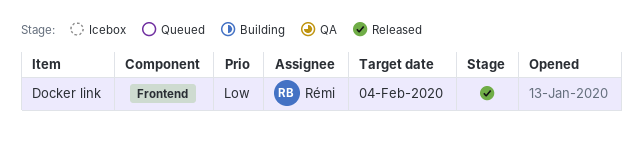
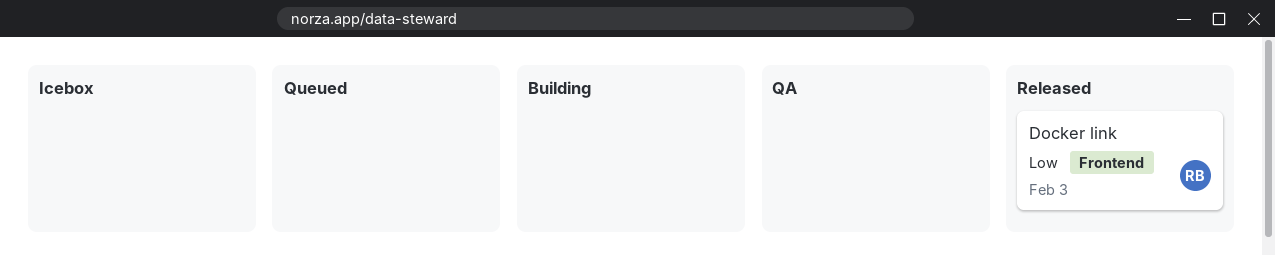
Docker link, due: Feb 4 -> Feb 3

